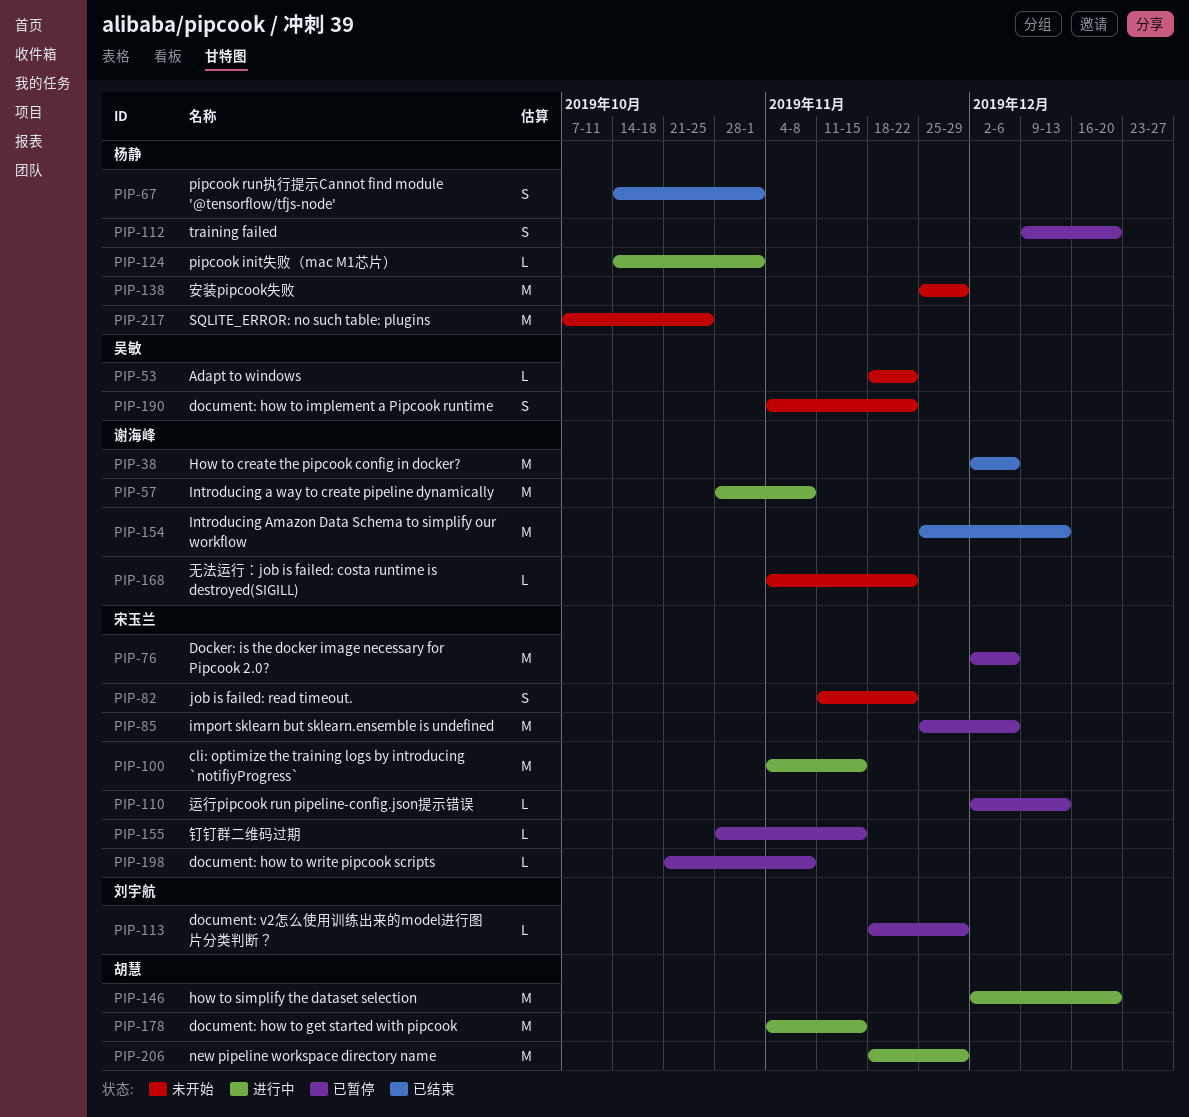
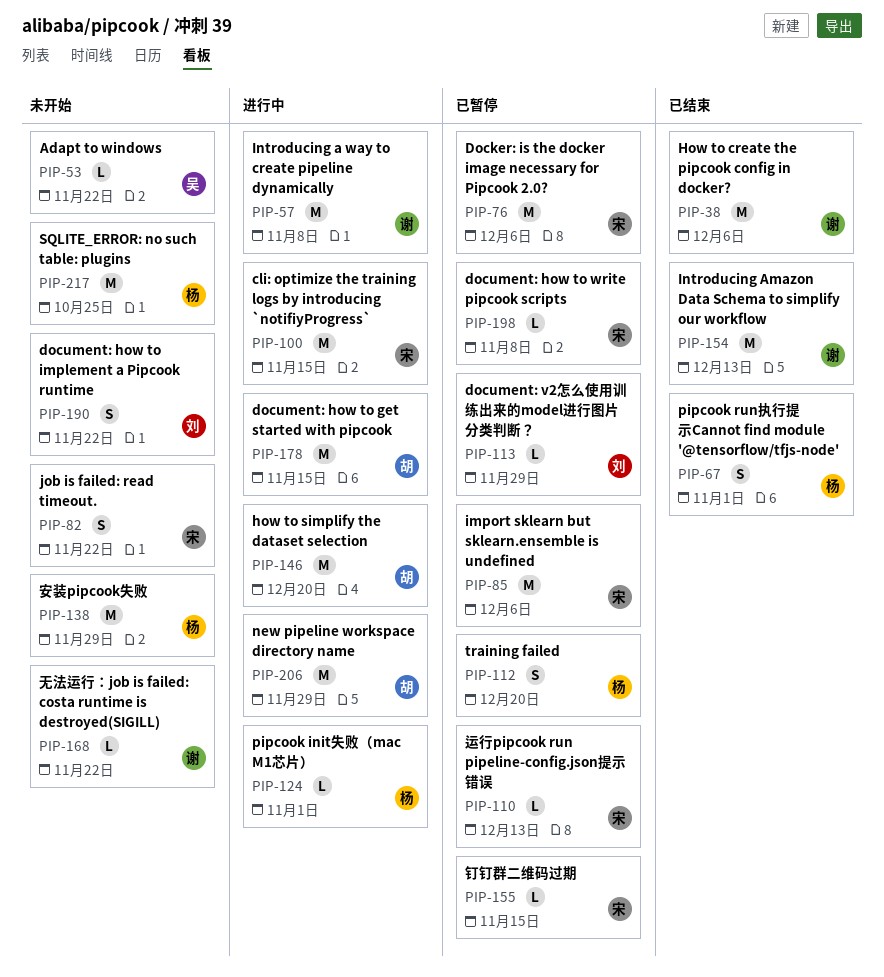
PIP-190, owner: 吴敏 -> 刘宇航

